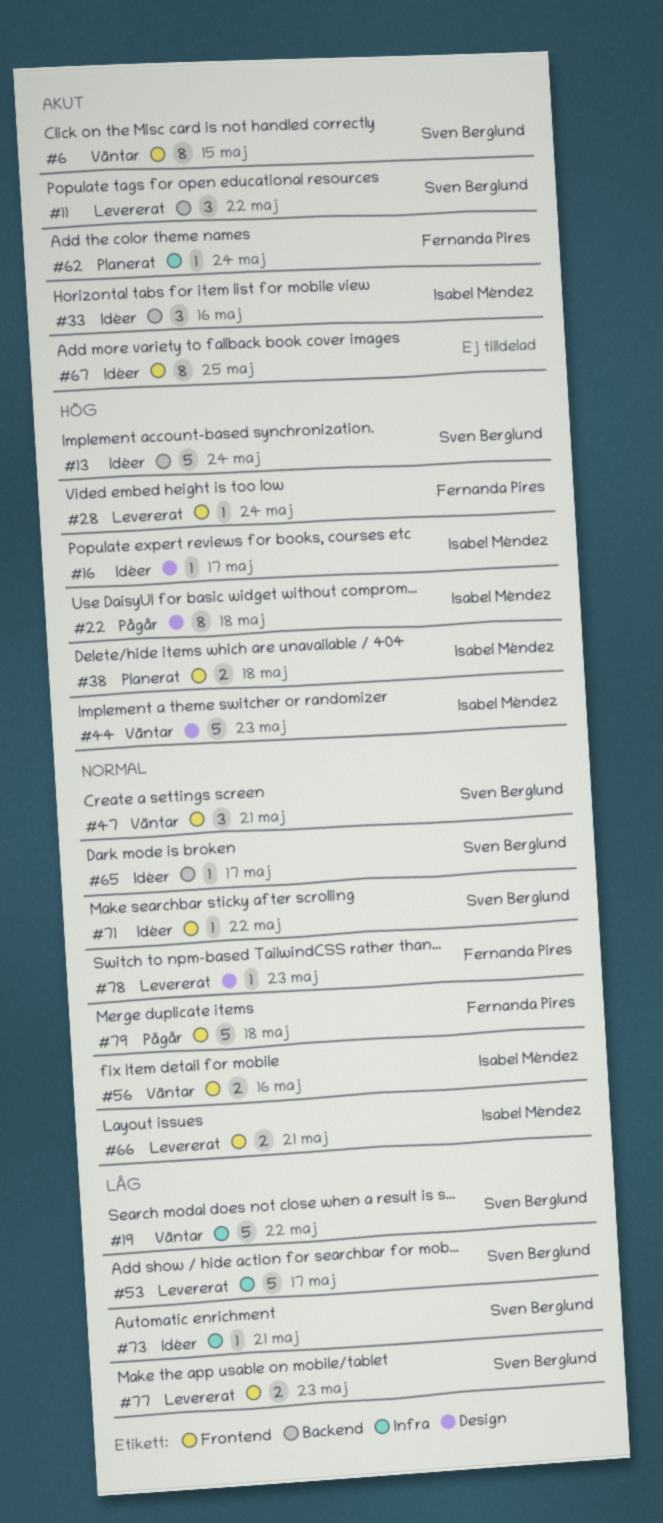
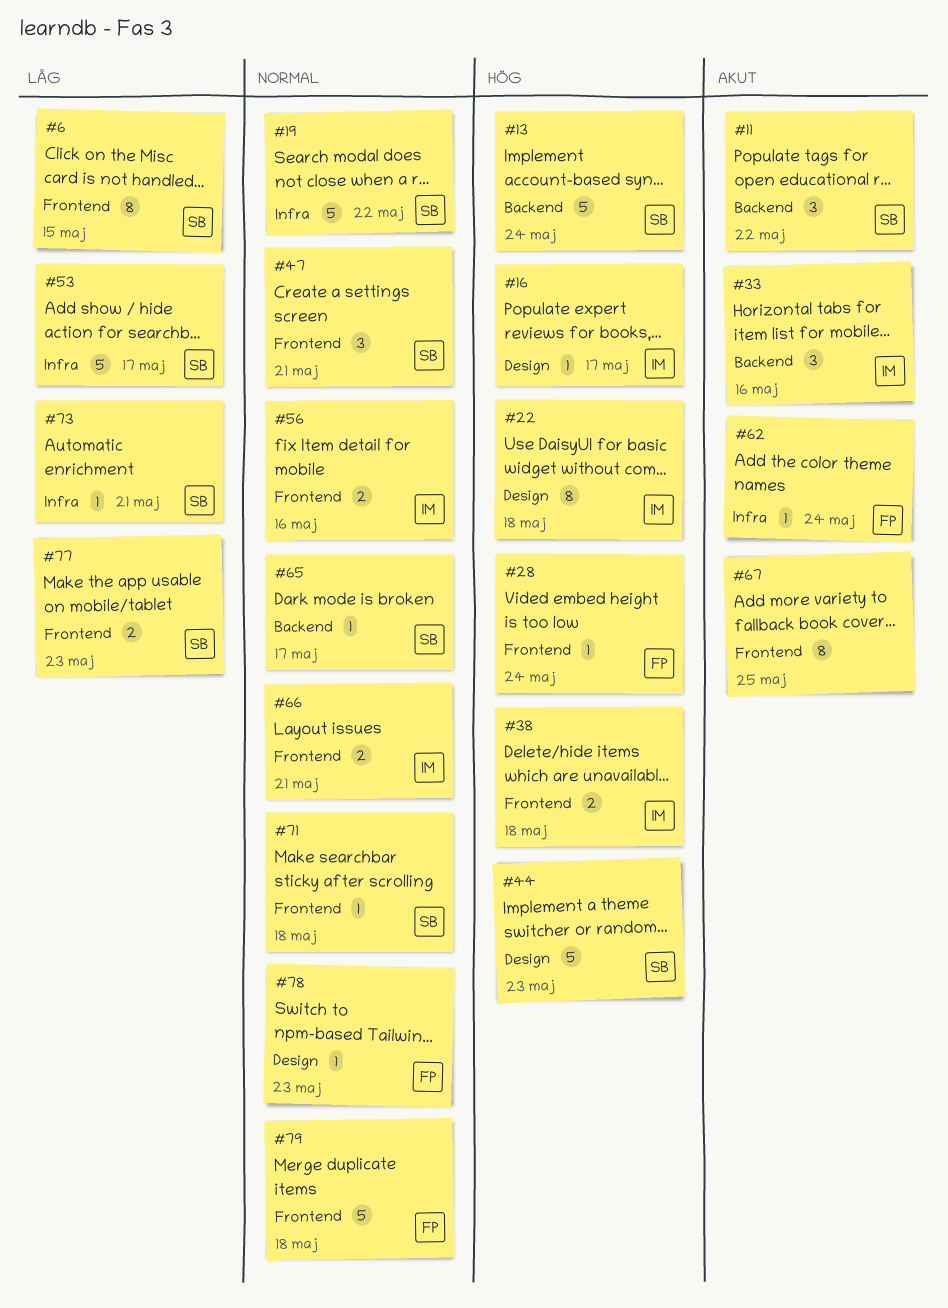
#6, priority: Akut -> Låg
#19, priority: Låg -> Normal
#44, owner: Isabel Méndez -> Sven Berglund
#71, due: May 22 -> May 18

